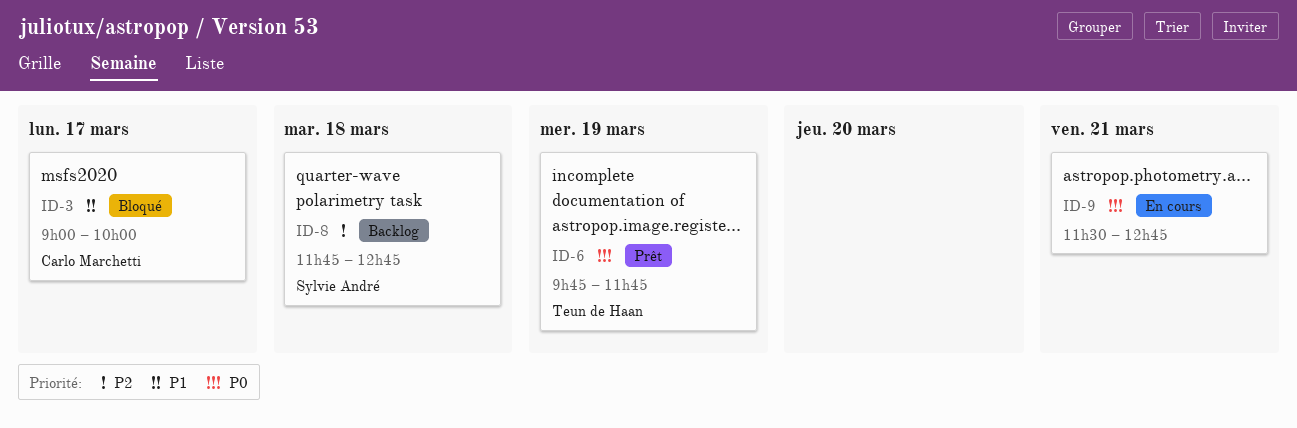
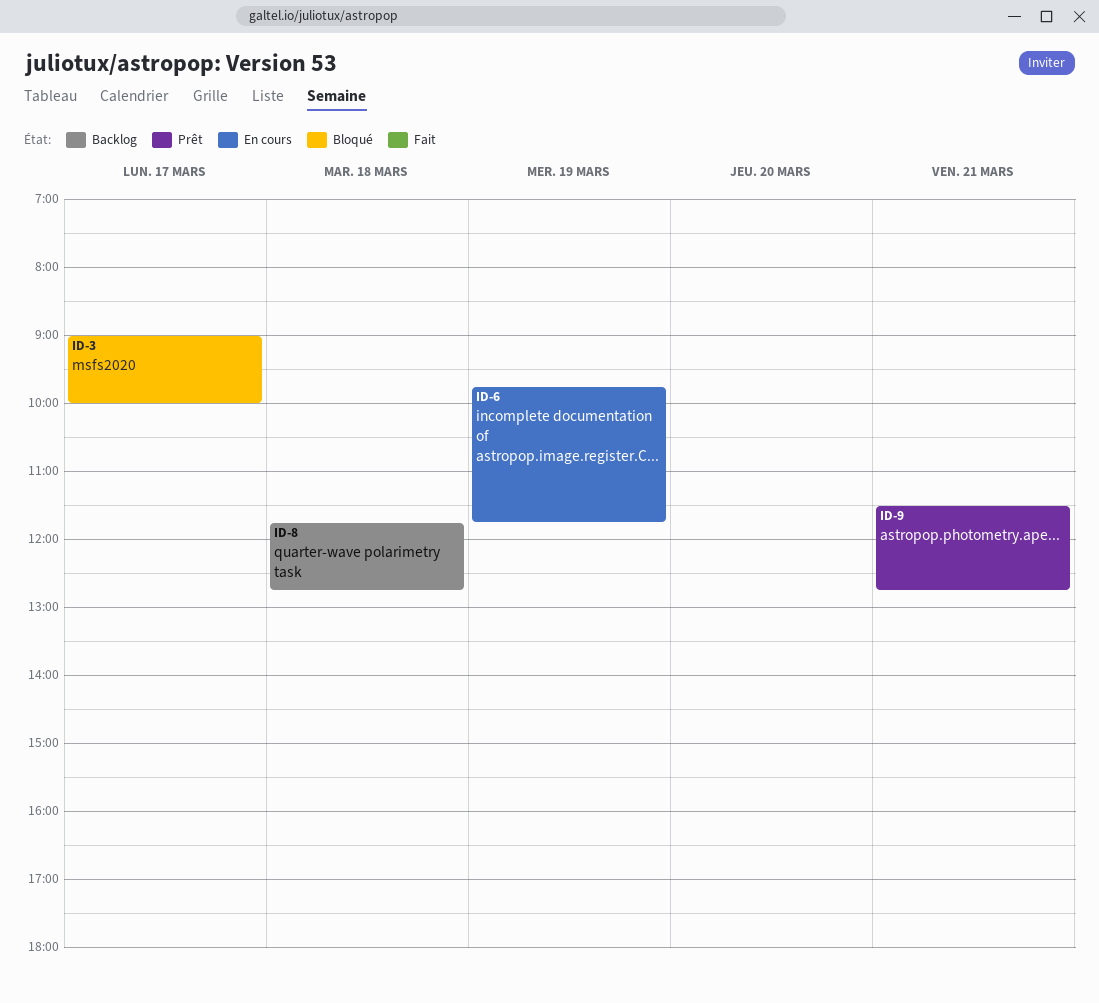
ID-6, status: Prêt -> En cours
ID-9, status: En cours -> Prêt

